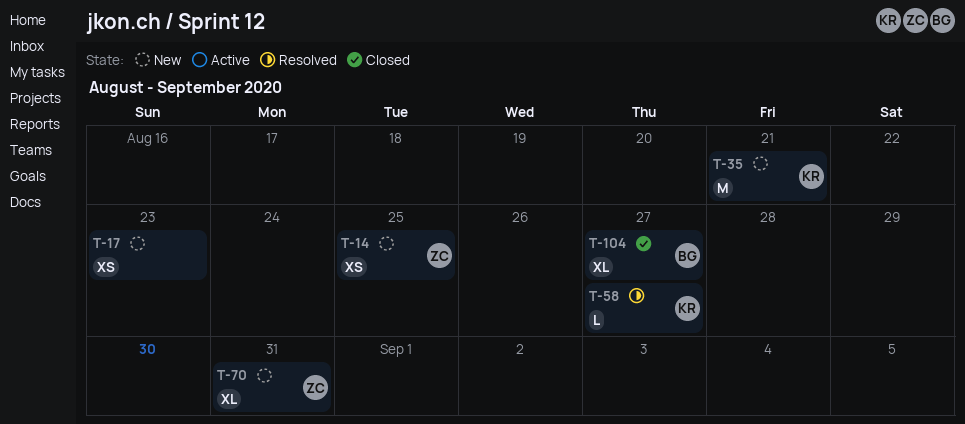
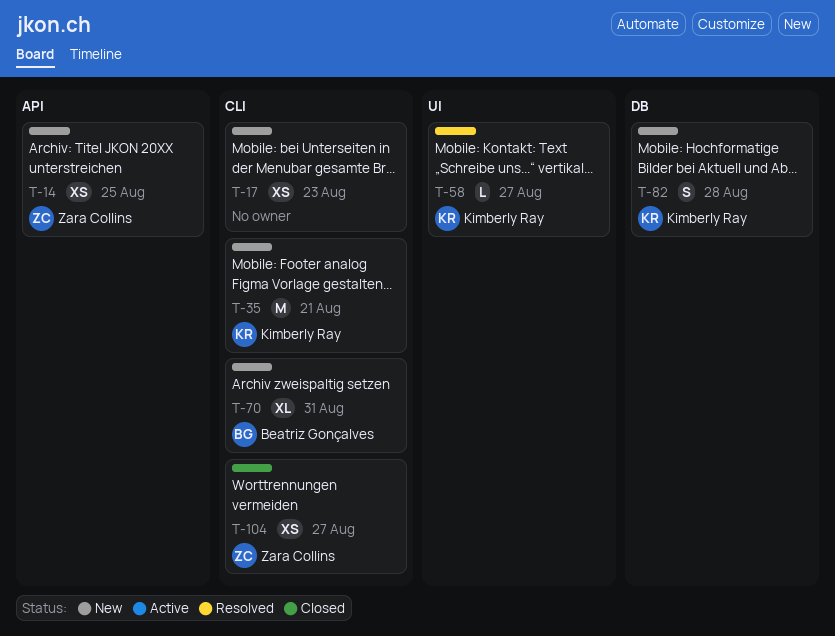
T-70, owner: Zara Collins -> Beatriz Gonçalves
T-82: none -> present
T-104, owner: Beatriz Gonçalves -> Zara Collins
T-104, estimate: XL -> XS

